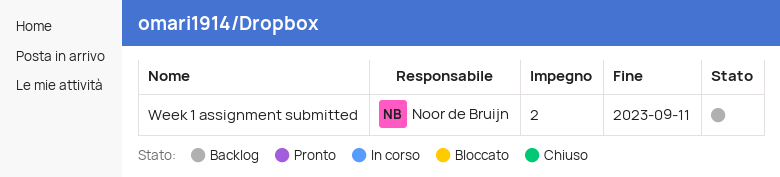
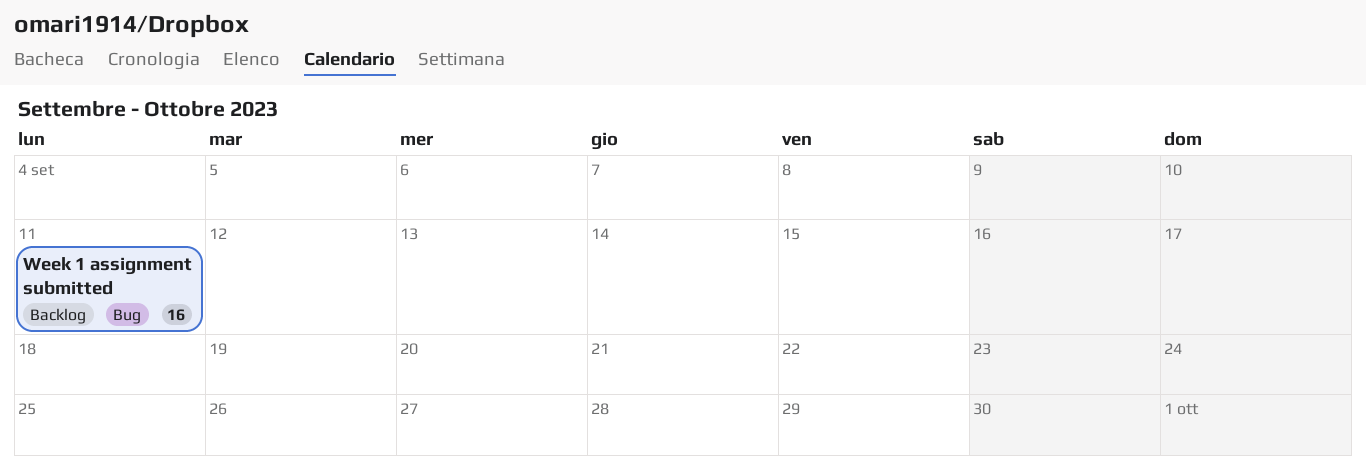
Week 1 assignment submitted, estimate: 2 -> 16

